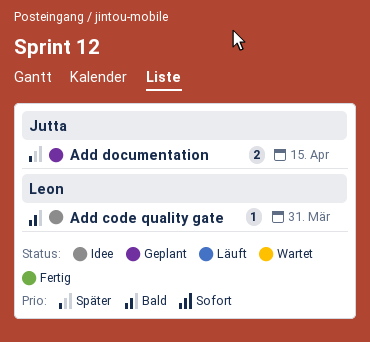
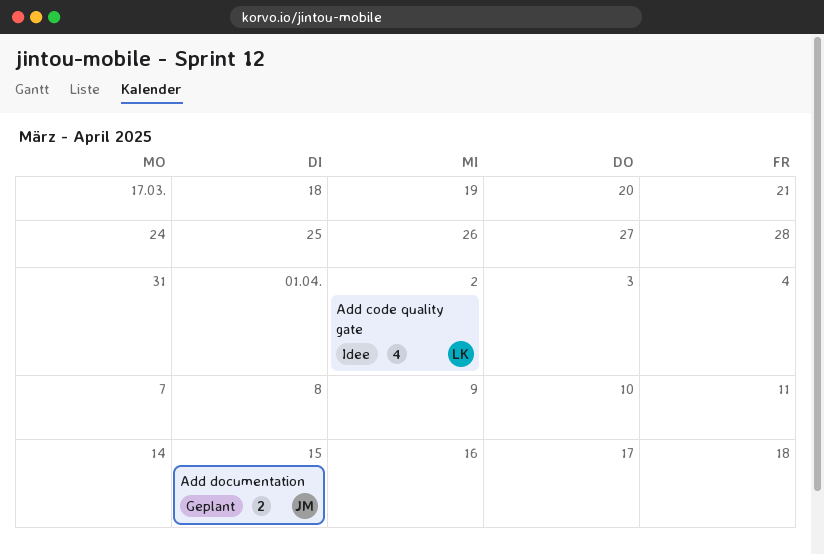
Add code quality gate, estimate: 1 -> 4
Add code quality gate, due: Mar 31 -> Apr 2

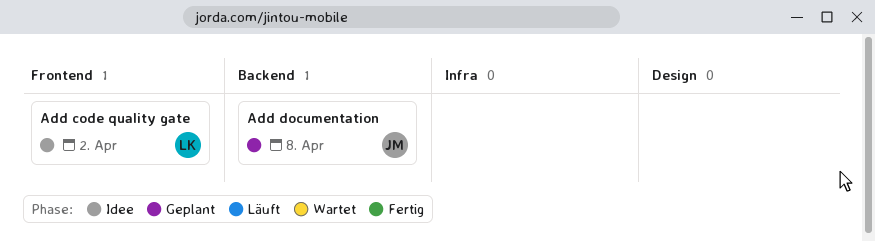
Add documentation, due: Apr 15 -> Apr 8

